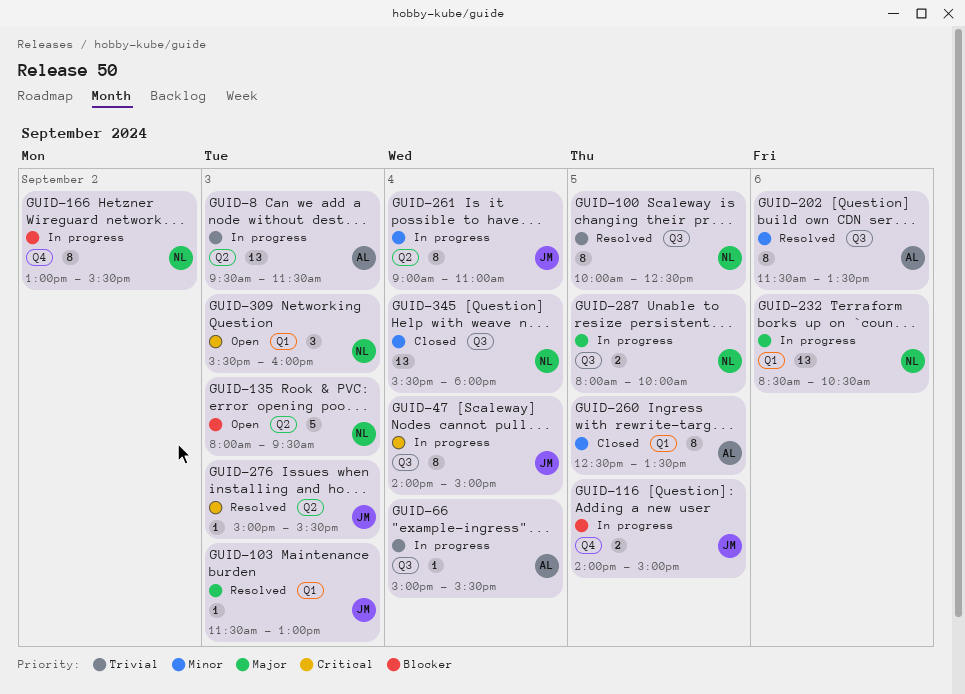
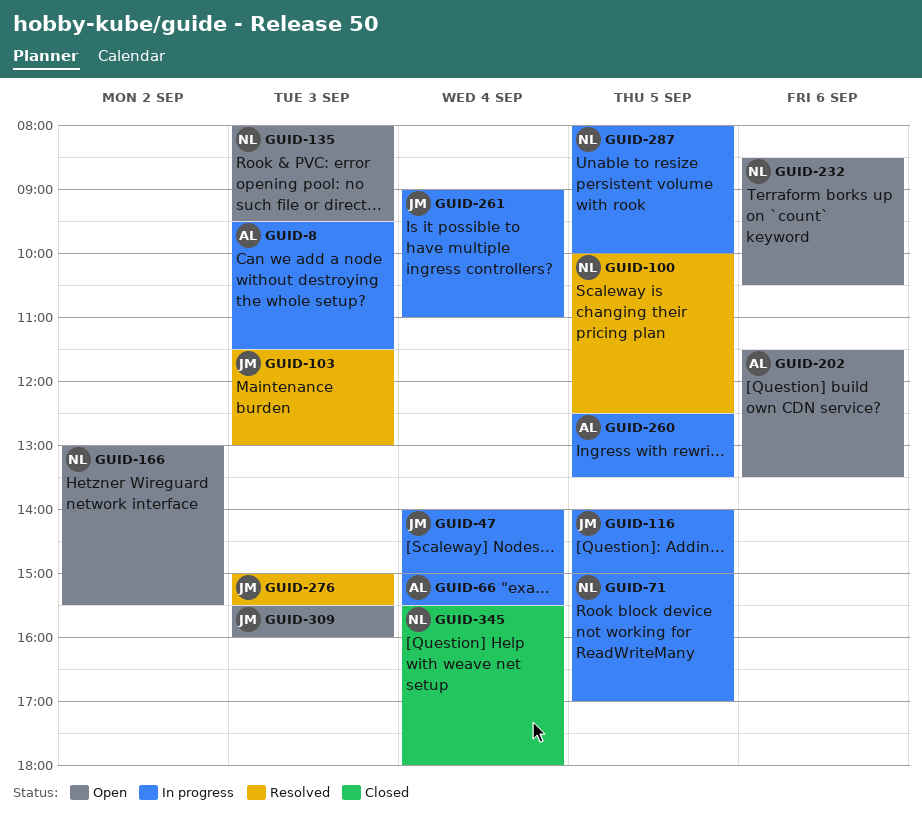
GUID-71: none -> present
GUID-166, status: In progress -> Open
GUID-202, status: Resolved -> Open
GUID-232, status: In progress -> Open
GUID-260, status: Closed -> In progress
GUID-309, owner: NL -> JM

